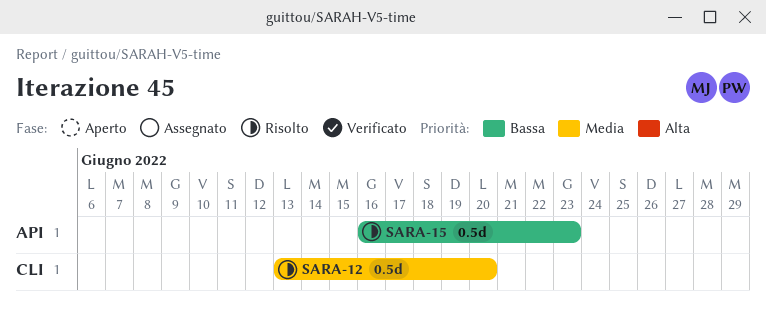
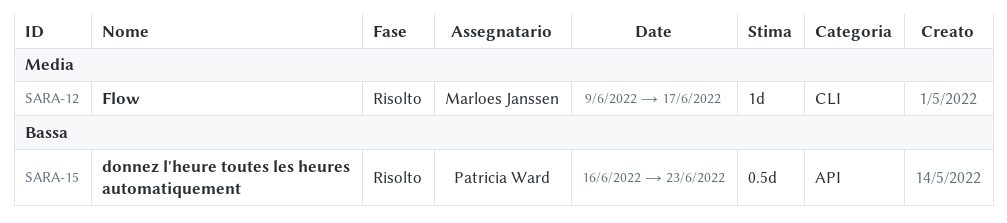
SARA-12, estimate: 0.5d -> 1d
SARA-12, start: Jun 13 -> Jun 9
SARA-12, due: Jun 20 -> Jun 17

